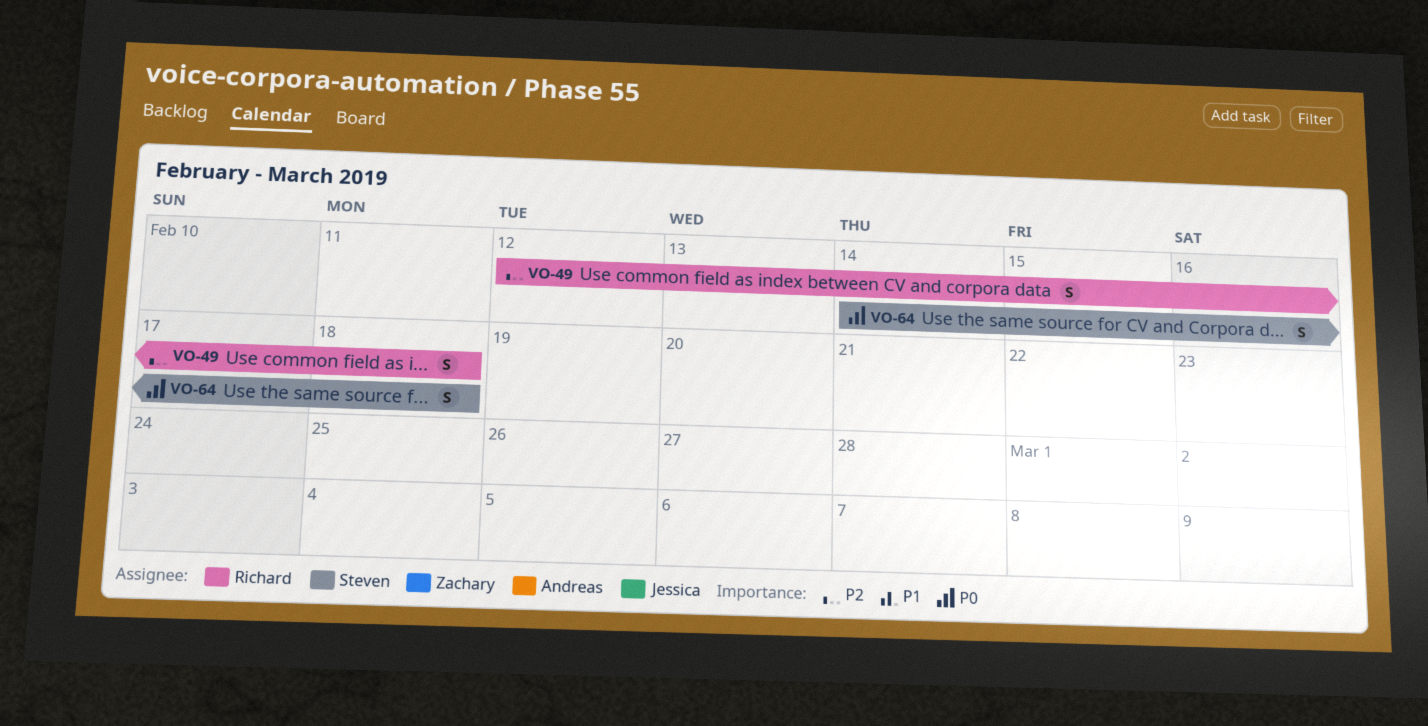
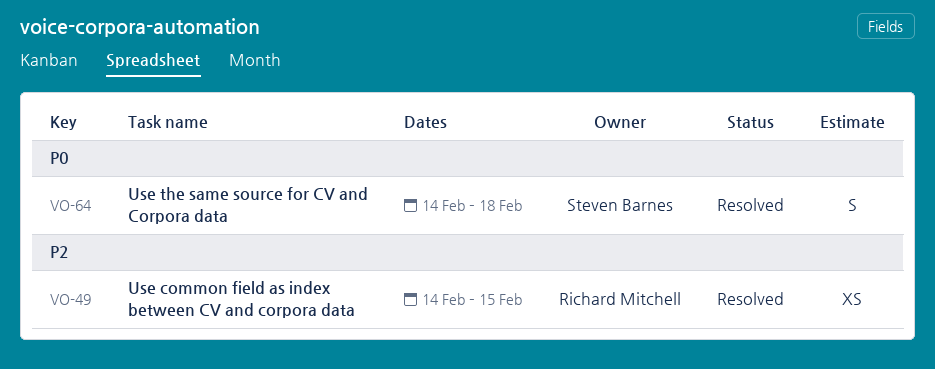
VO-49, estimate: S -> XS
VO-49, start: Feb 12 -> Feb 14
VO-49, due: Feb 18 -> Feb 15

